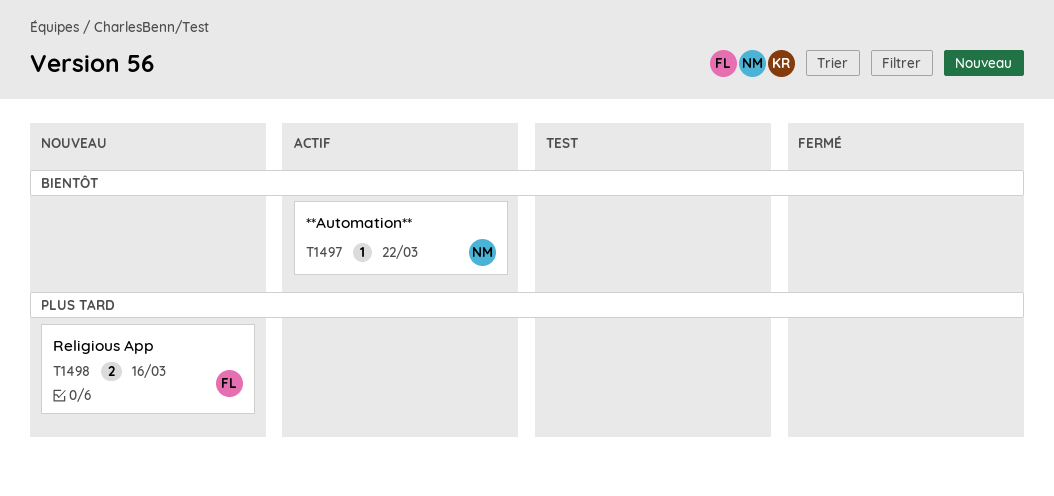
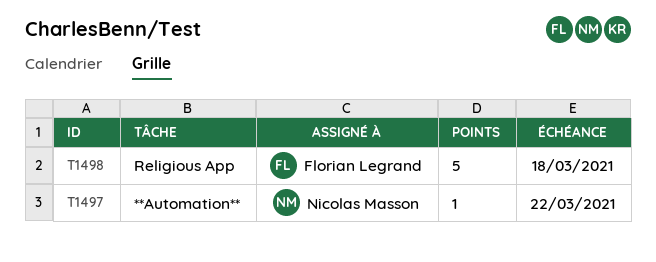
T1498, estimate: 2 -> 5
T1498, due: Mar 16 -> Mar 18

